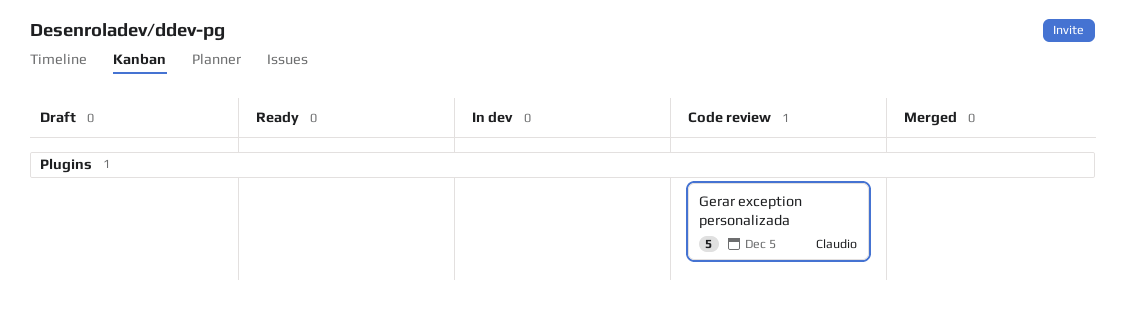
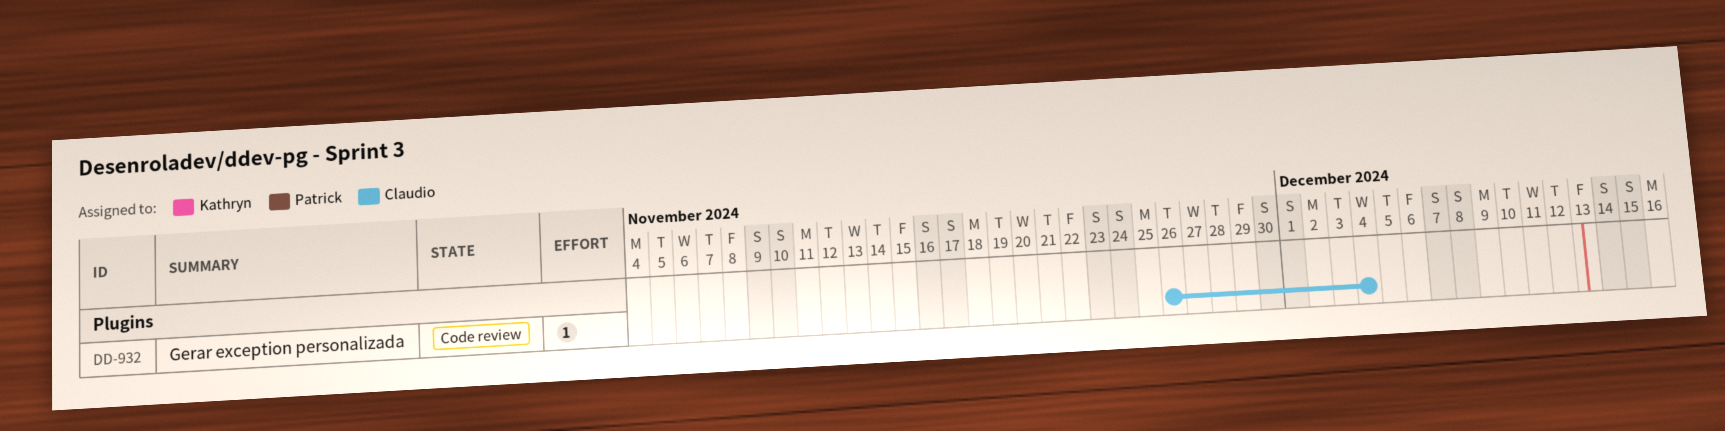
Gerar exception personalizada, estimate: 5 -> 1
Gerar exception personalizada, due: Dec 5 -> Dec 4

